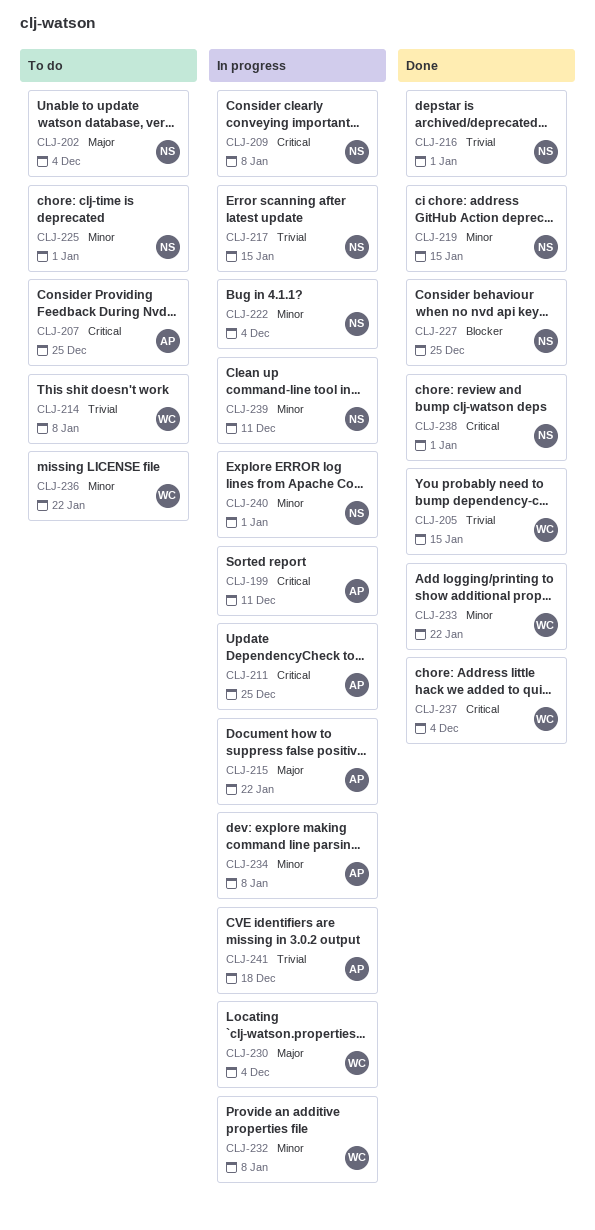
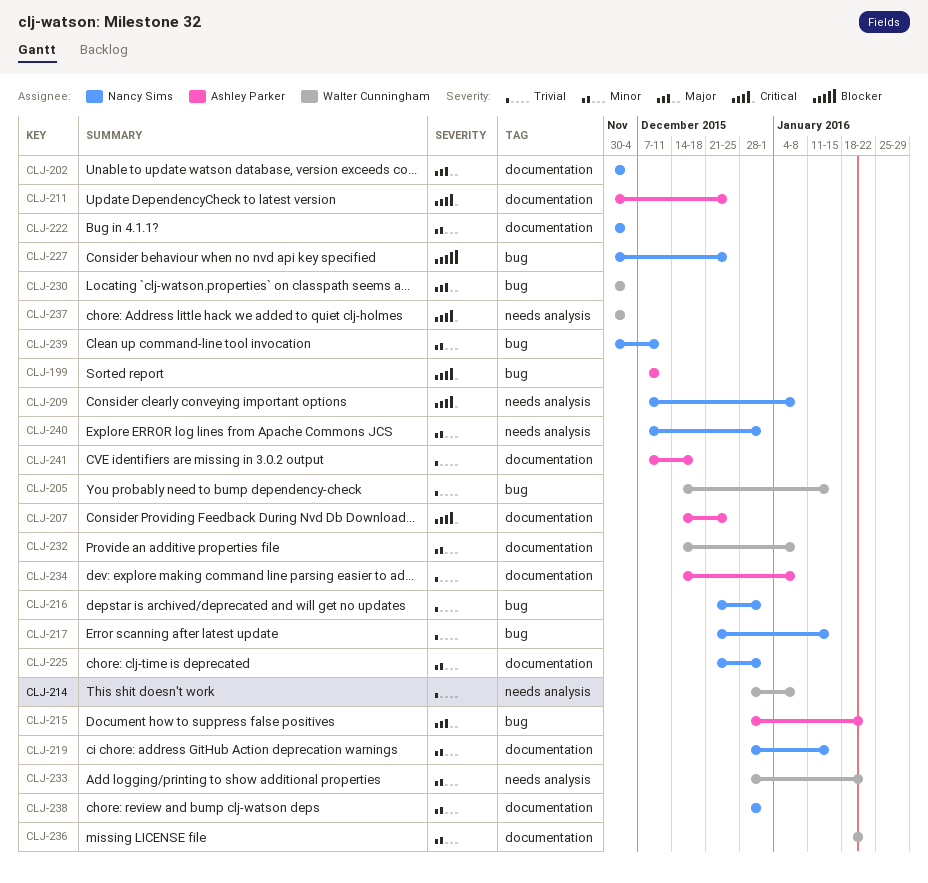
CLJ-234, priority: Minor -> Trivial
CLJ-238, priority: Critical -> Minor

